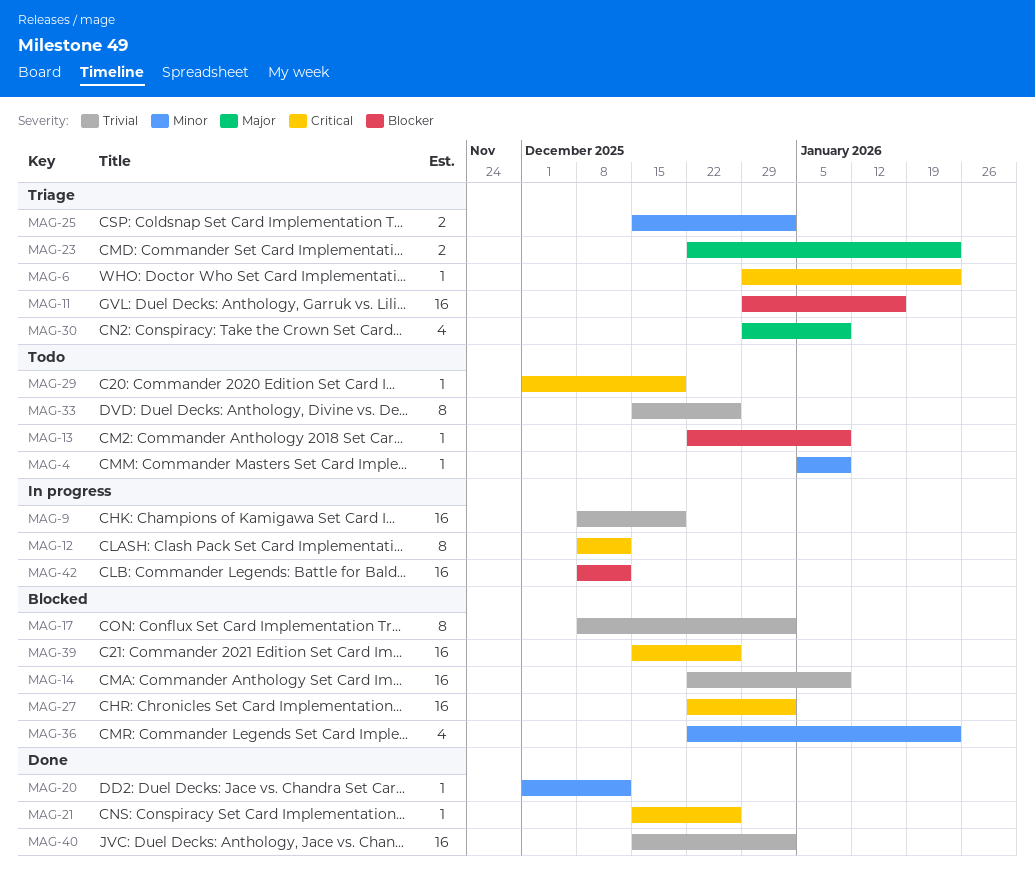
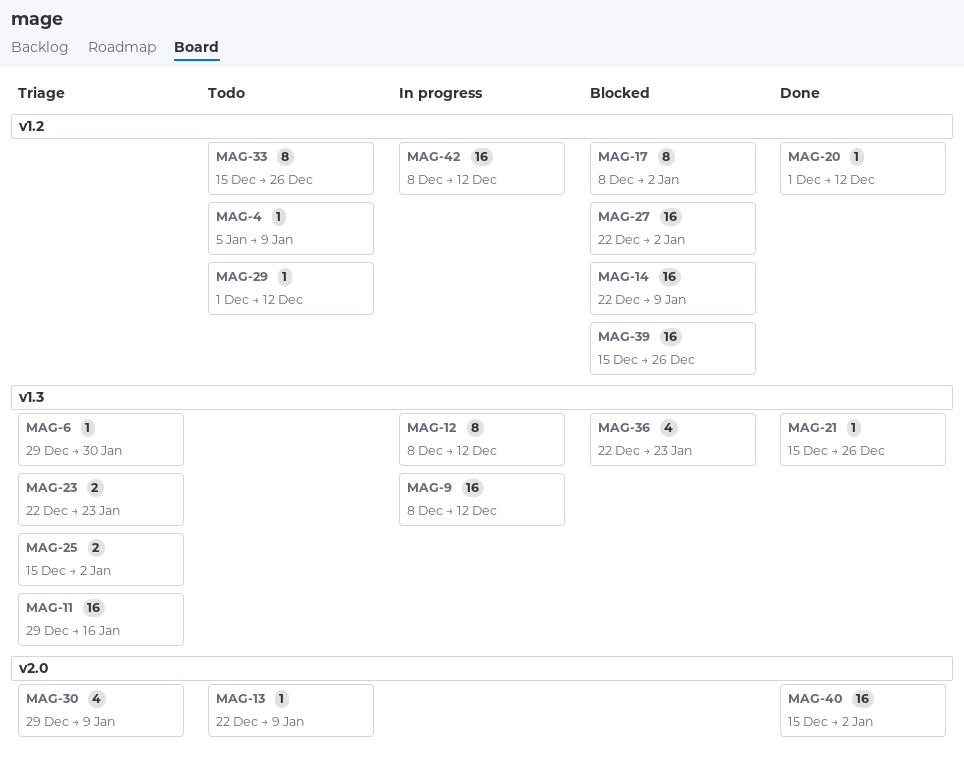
MAG-6, due: Jan 23 -> Jan 30
MAG-9, due: Dec 19 -> Dec 12
MAG-29, due: Dec 19 -> Dec 12

